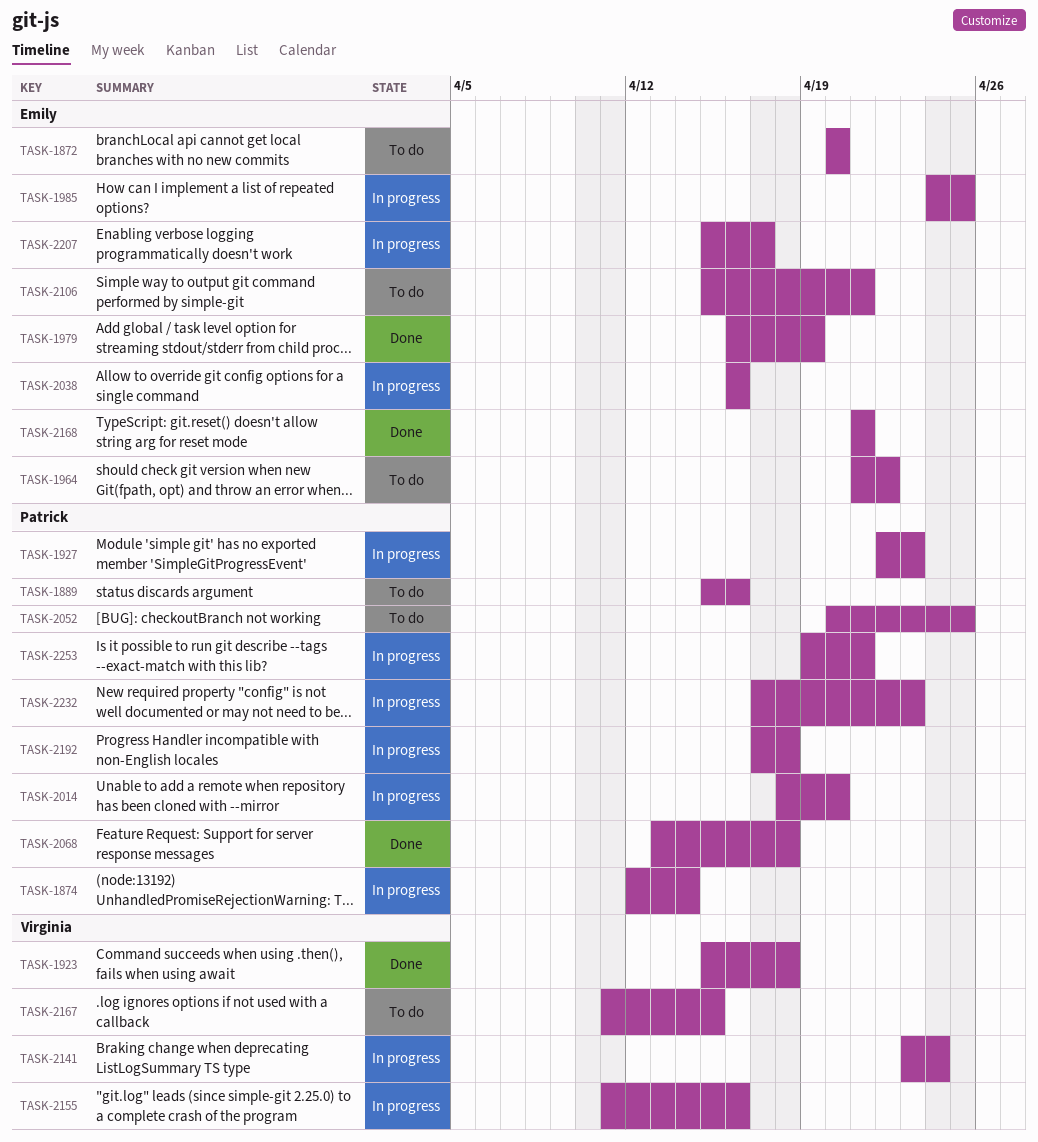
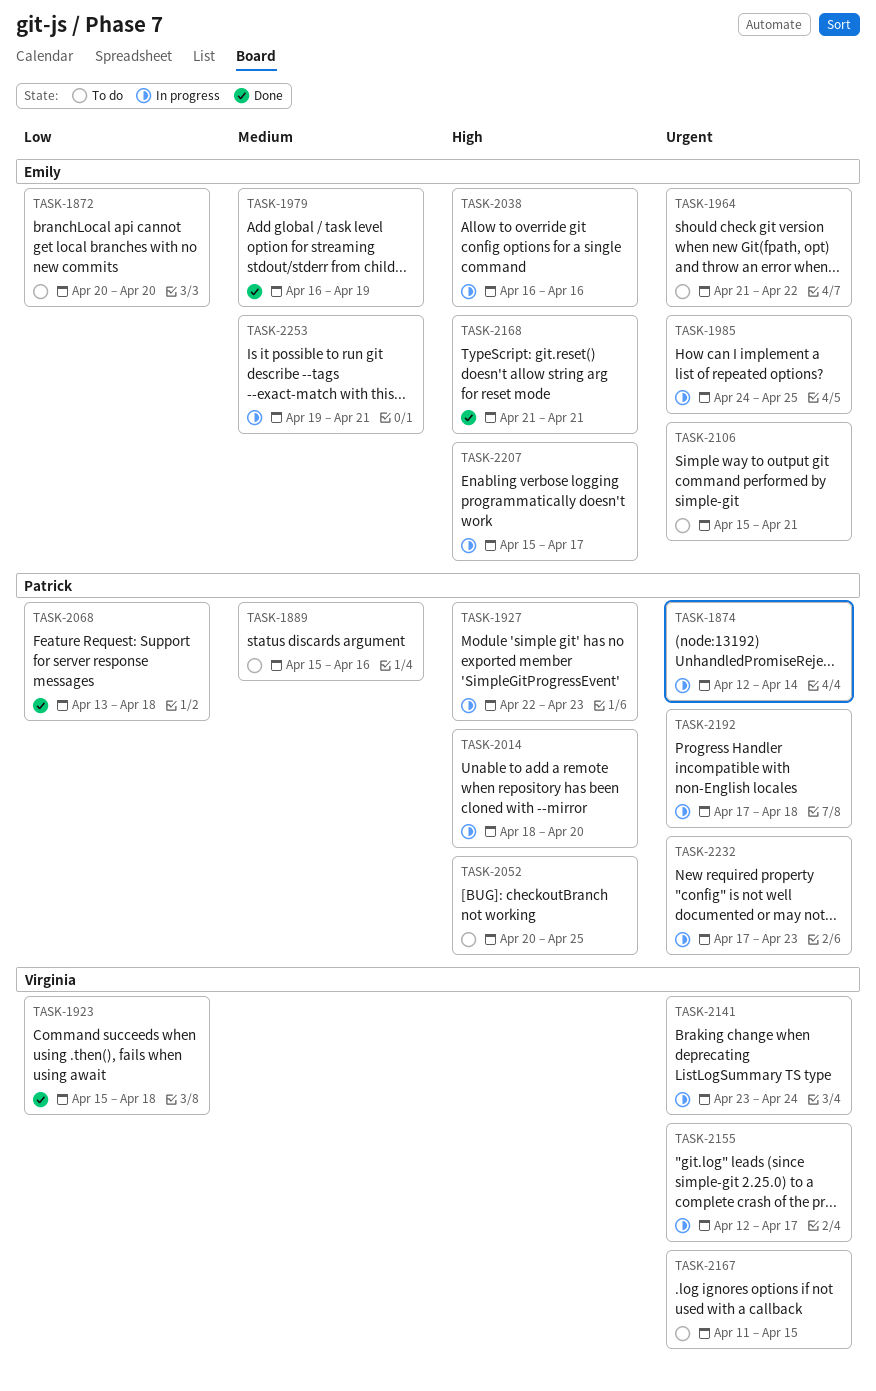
TASK-2155, start: Apr 11 -> Apr 12
TASK-2155, due: Apr 16 -> Apr 17
TASK-2253, owner: Patrick -> Emily

